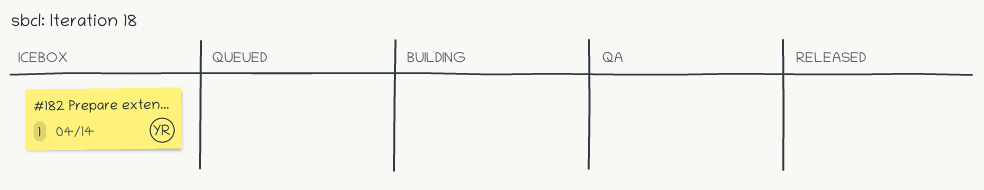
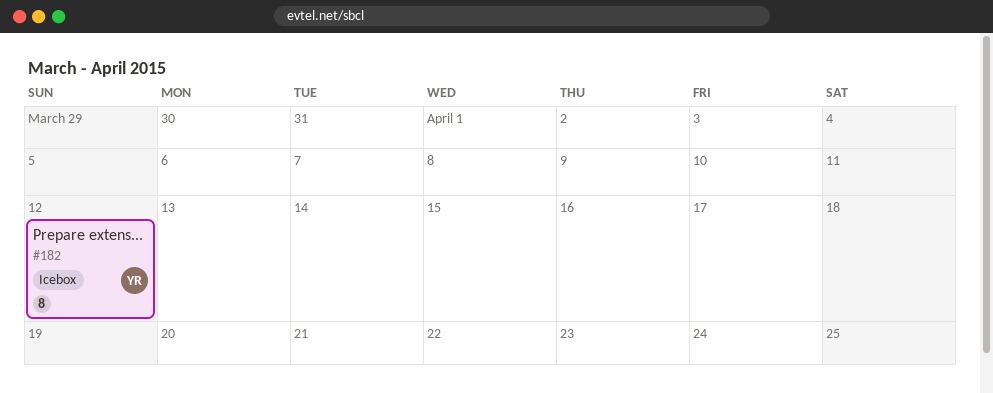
#182, estimate: 1 -> 8
#182, due: Apr 14 -> Apr 12

